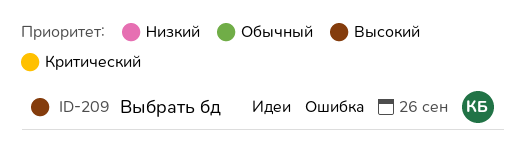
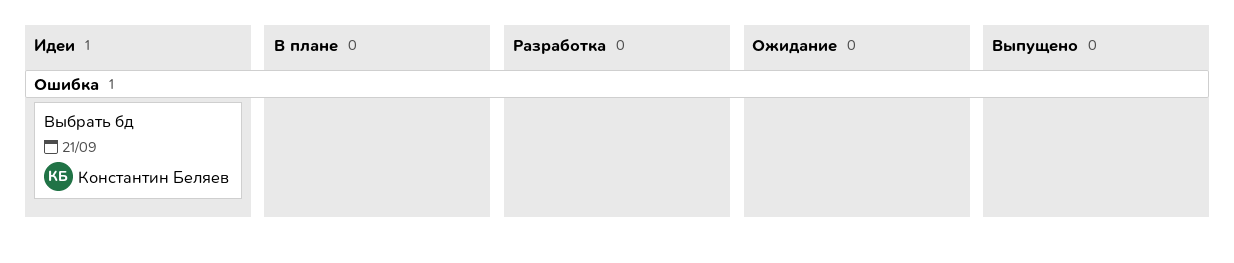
Выбрать бд, due: Sep 26 -> Sep 21

